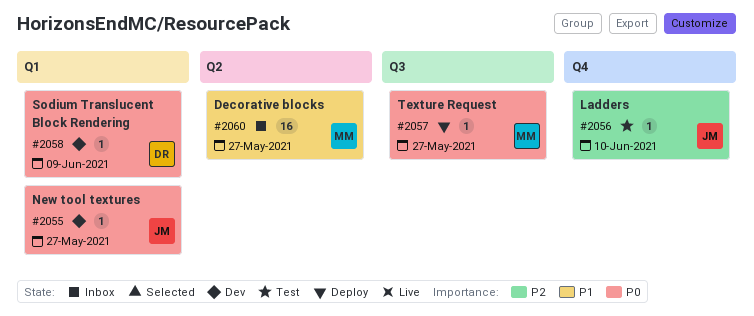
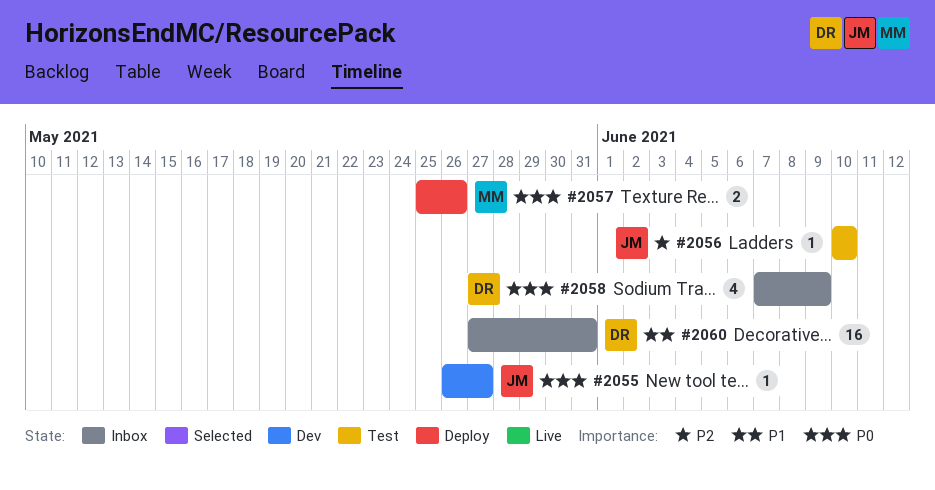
#2057, estimate: 1 -> 2
#2057, due: May 27 -> May 26
#2058, status: Dev -> Inbox
#2058, estimate: 1 -> 4
#2060, owner: MM -> DR
#2060, due: May 27 -> May 31

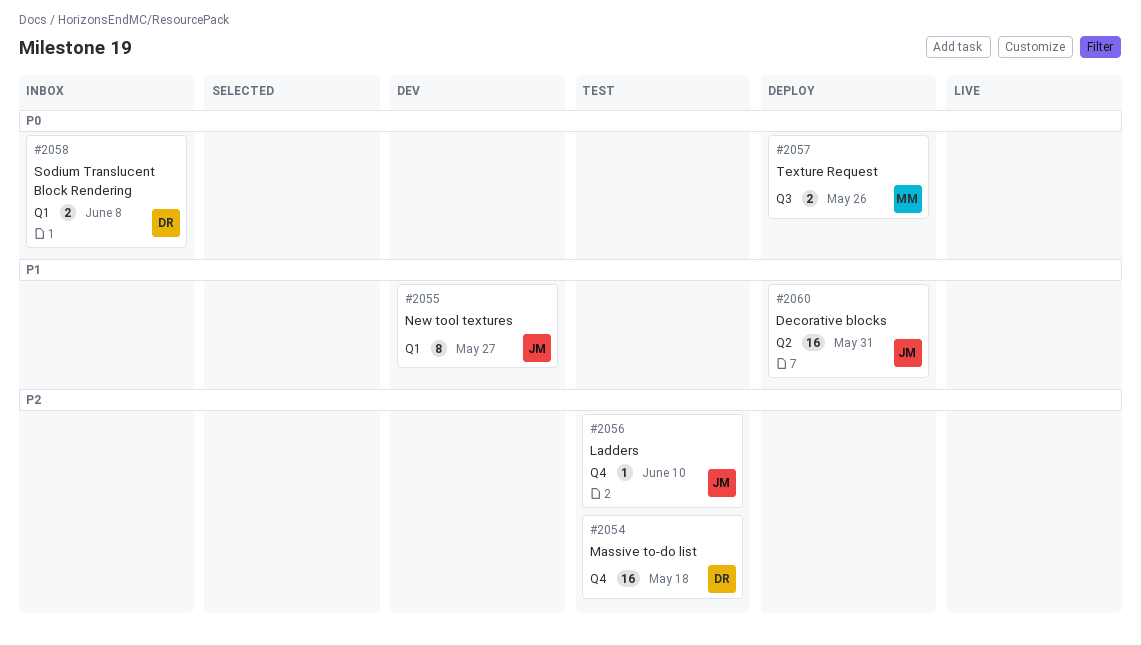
#2054: none -> present
#2055, priority: P0 -> P1
#2055, estimate: 1 -> 8
#2058, estimate: 4 -> 2
#2058, due: Jun 9 -> Jun 8
#2060, status: Inbox -> Deploy
#2060, owner: DR -> JM

